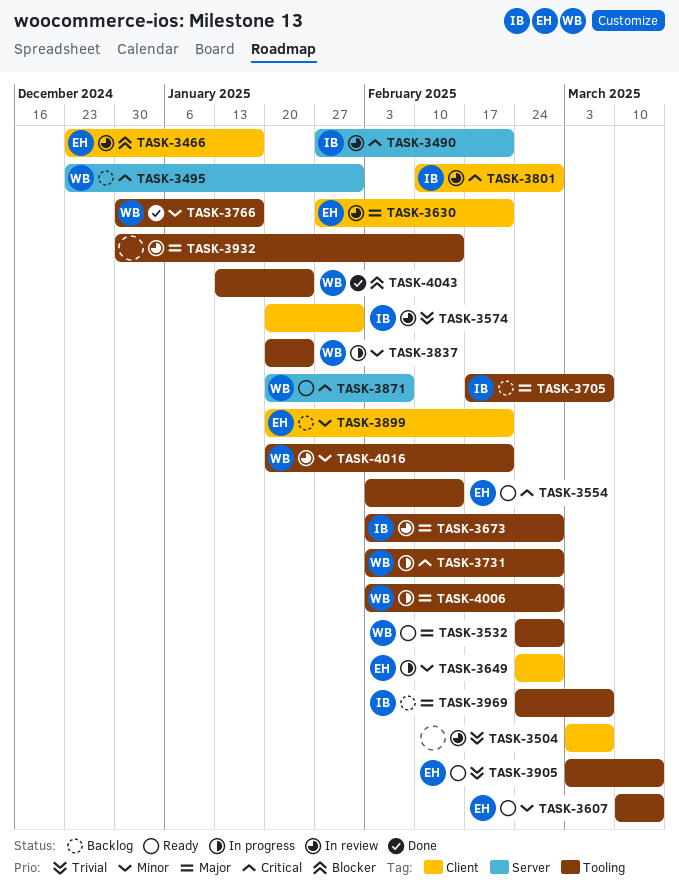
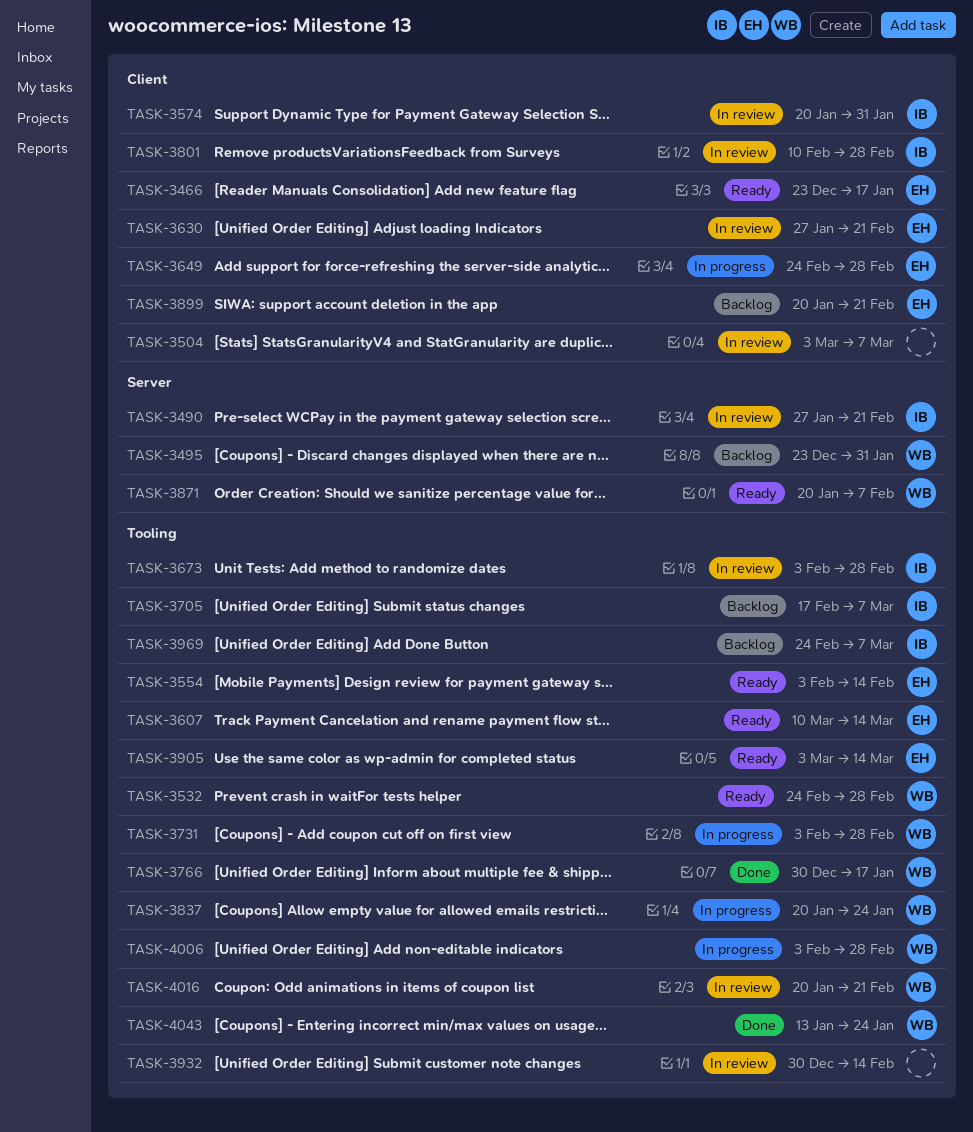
TASK-3466, status: In review -> Ready

